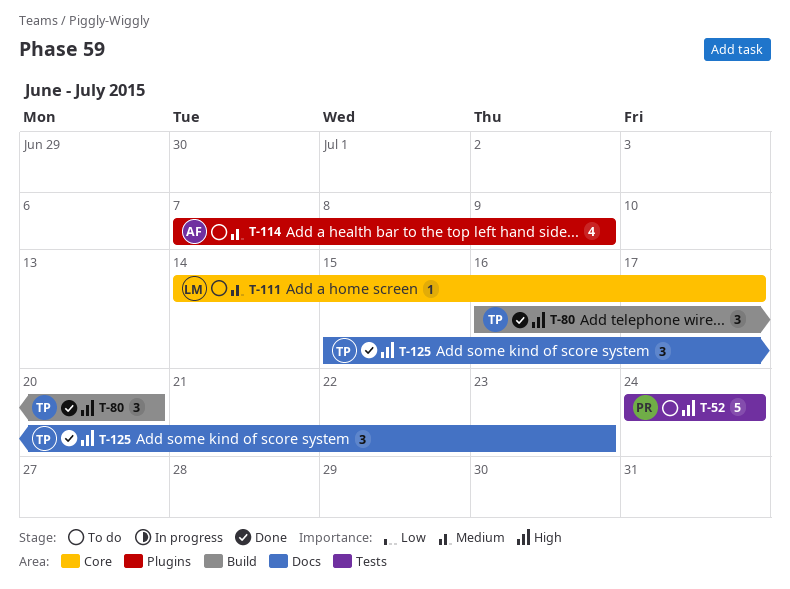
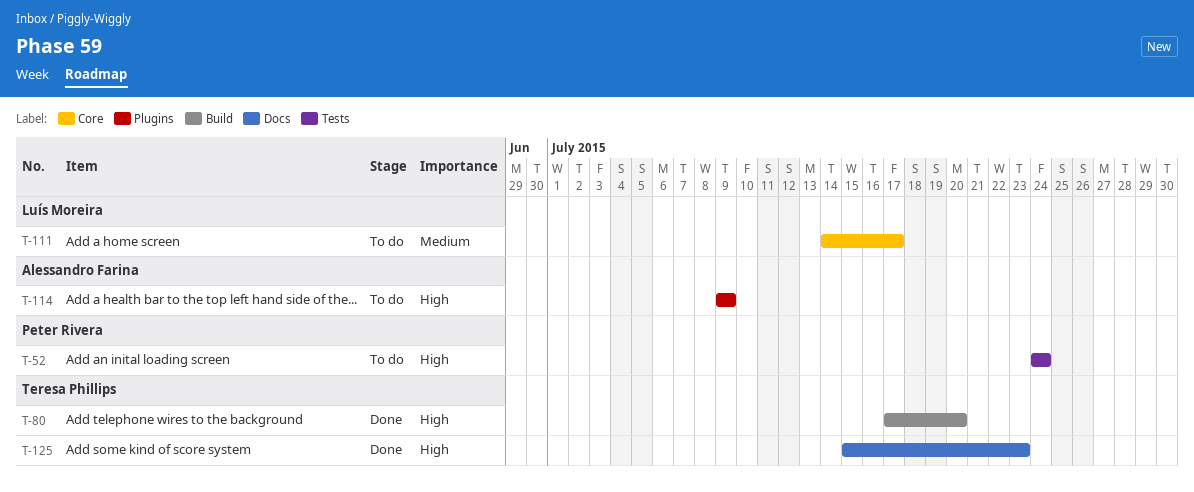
T-80, start: Jul 16 -> Jul 17
T-114, priority: Medium -> High
T-114, start: Jul 7 -> Jul 9

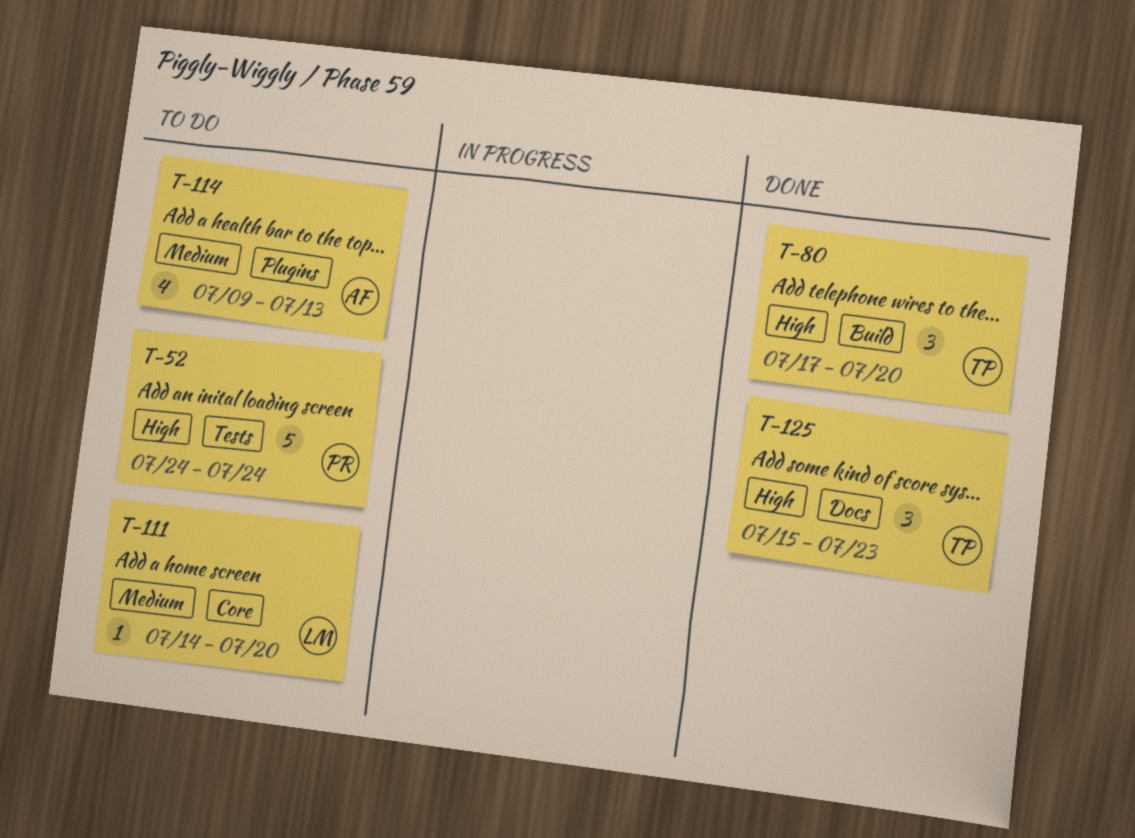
T-111, due: Jul 17 -> Jul 20
T-114, priority: High -> Medium
T-114, due: Jul 9 -> Jul 13

